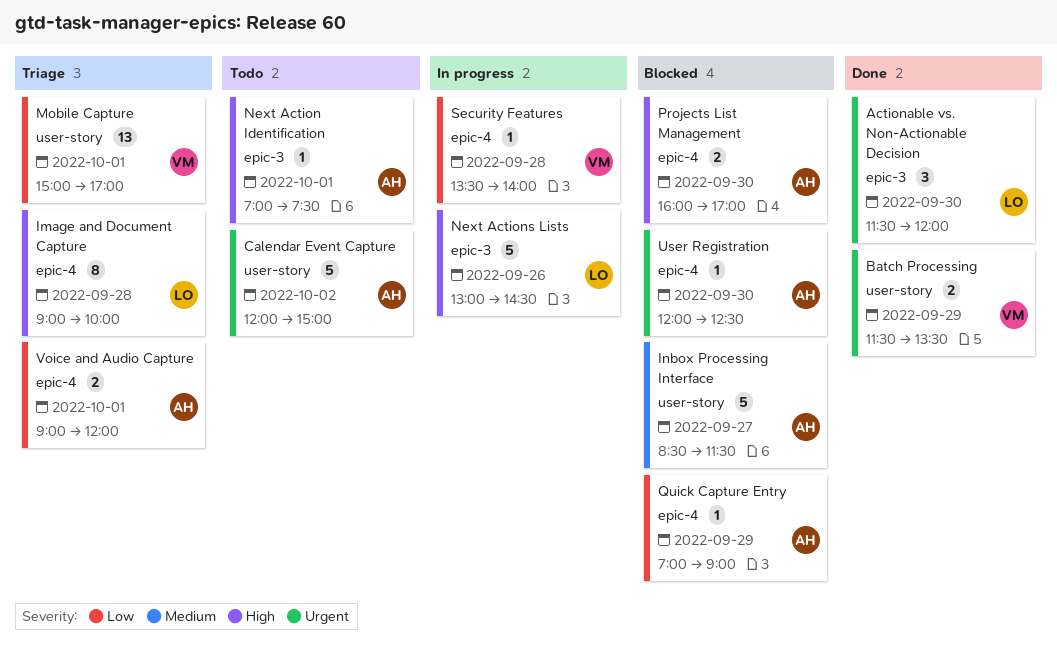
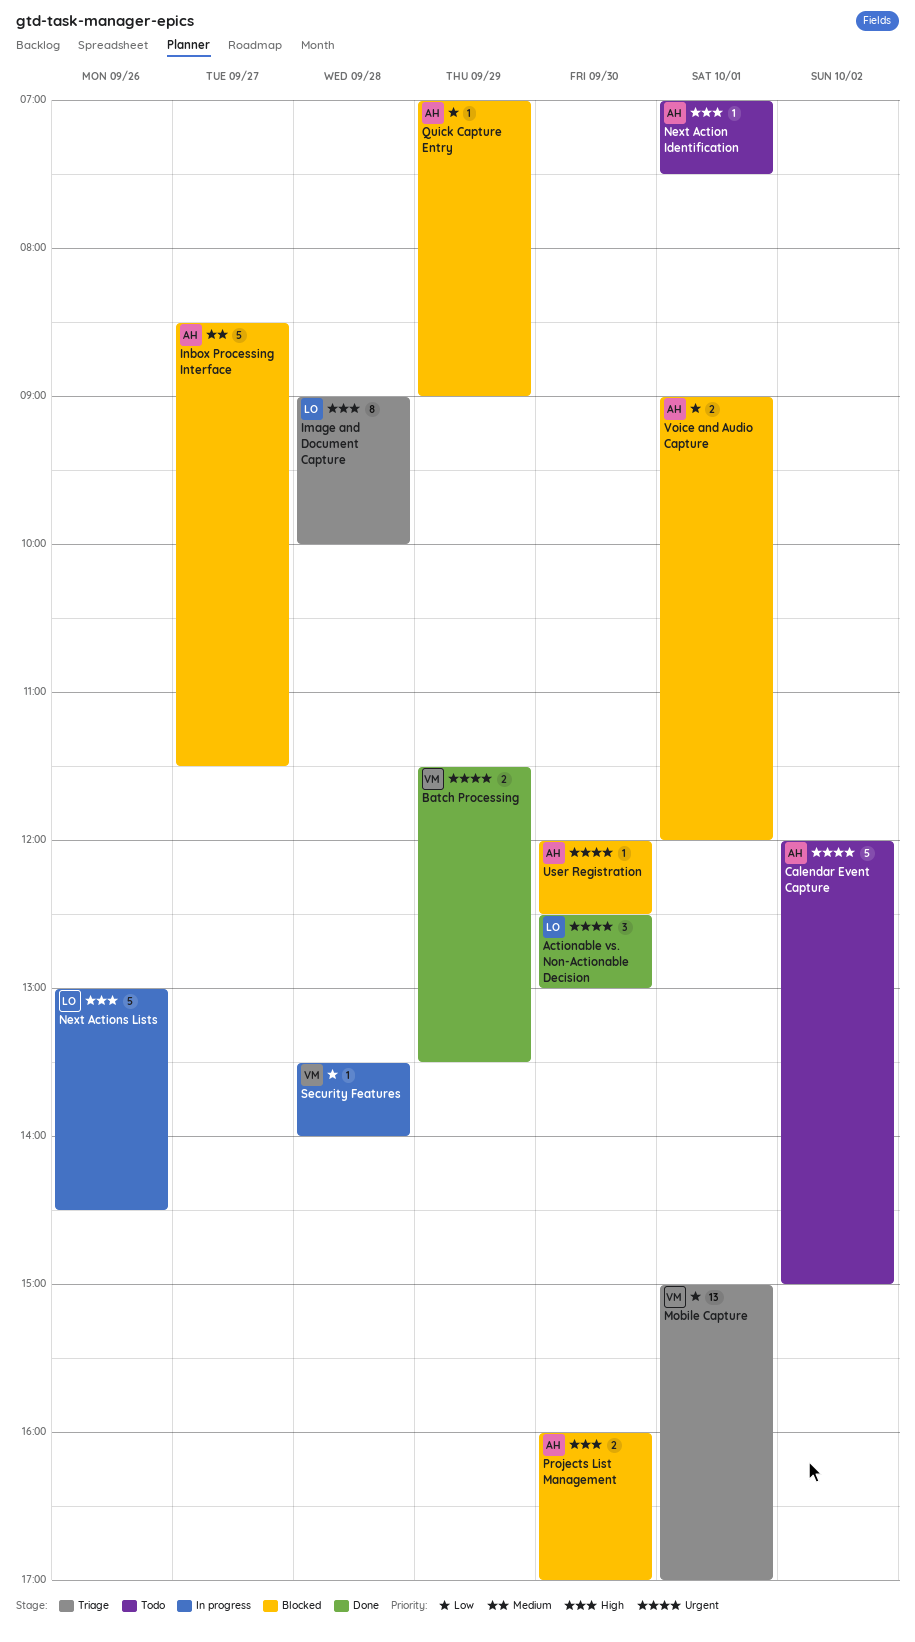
Actionable vs. Non-Actionable Decision, begins: 11:30 -> 12:30
Actionable vs. Non-Actionable Decision, ends: 12:00 -> 13:00
Voice and Audio Capture, status: Triage -> Blocked

